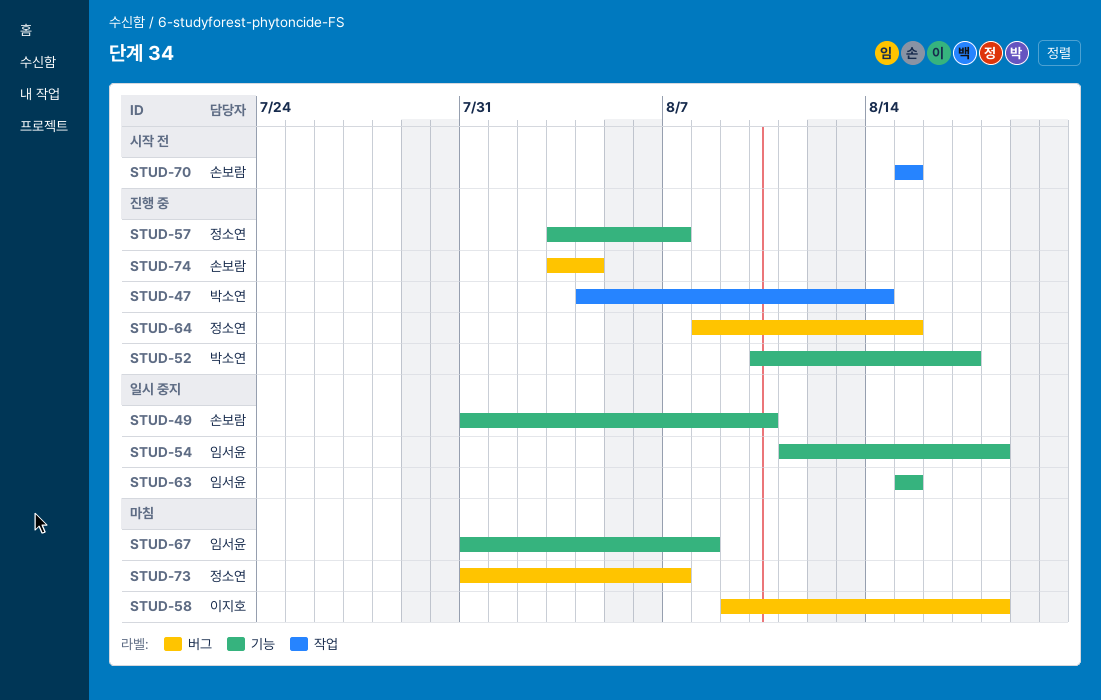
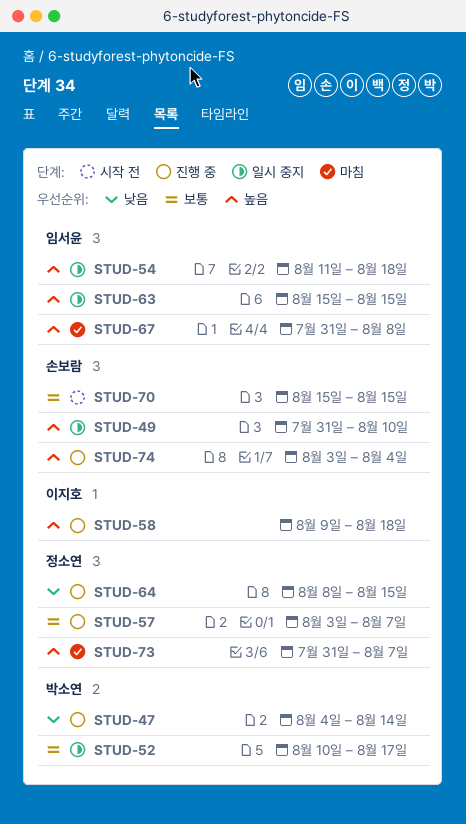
STUD-52, status: 진행 중 -> 일시 중지
STUD-58, status: 마침 -> 진행 중

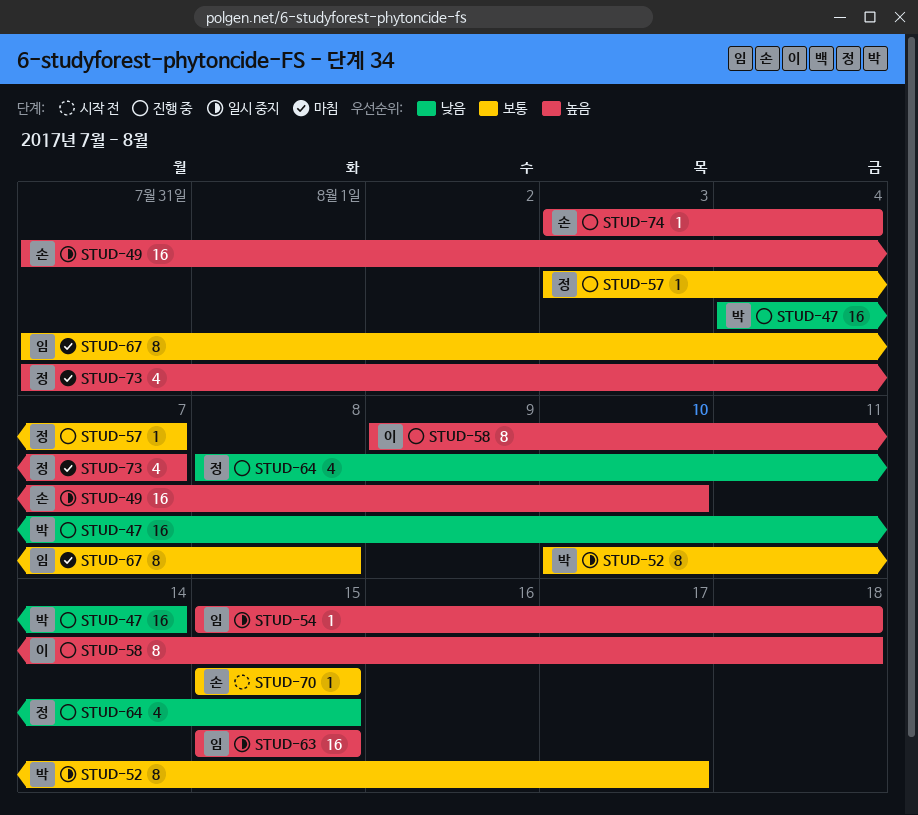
STUD-54, start: Aug 11 -> Aug 15
STUD-67, priority: 높음 -> 보통

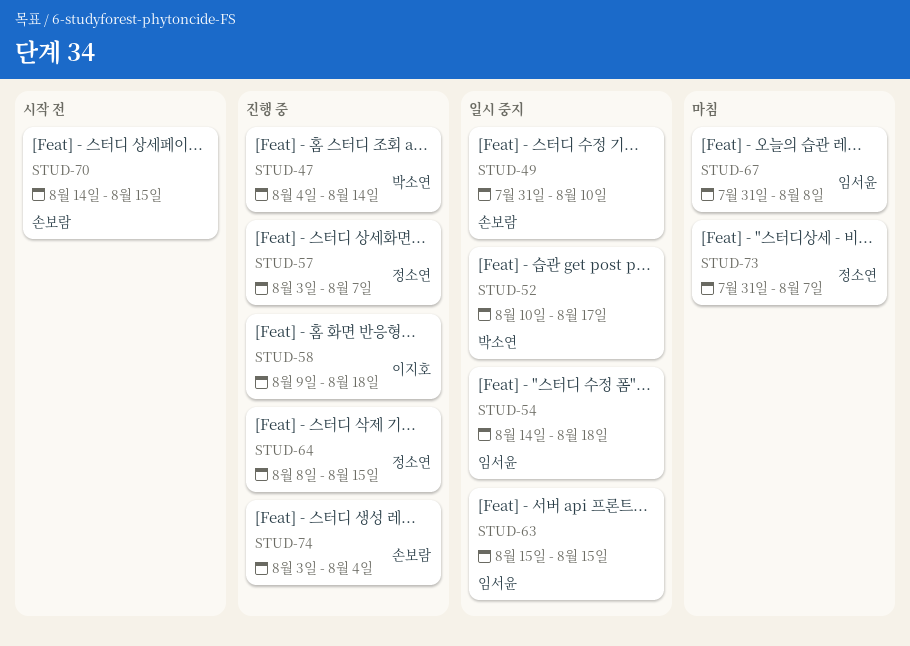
STUD-54, start: Aug 15 -> Aug 14
STUD-70, start: Aug 15 -> Aug 14

